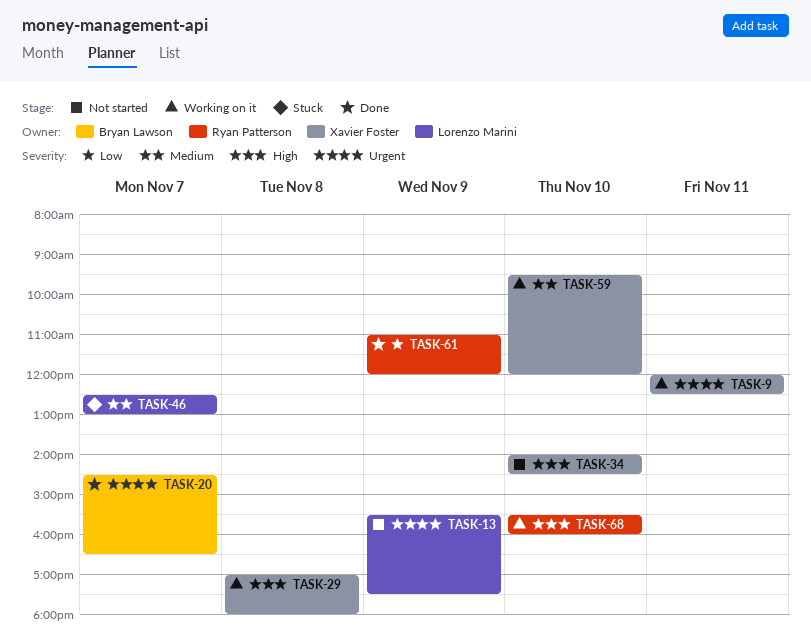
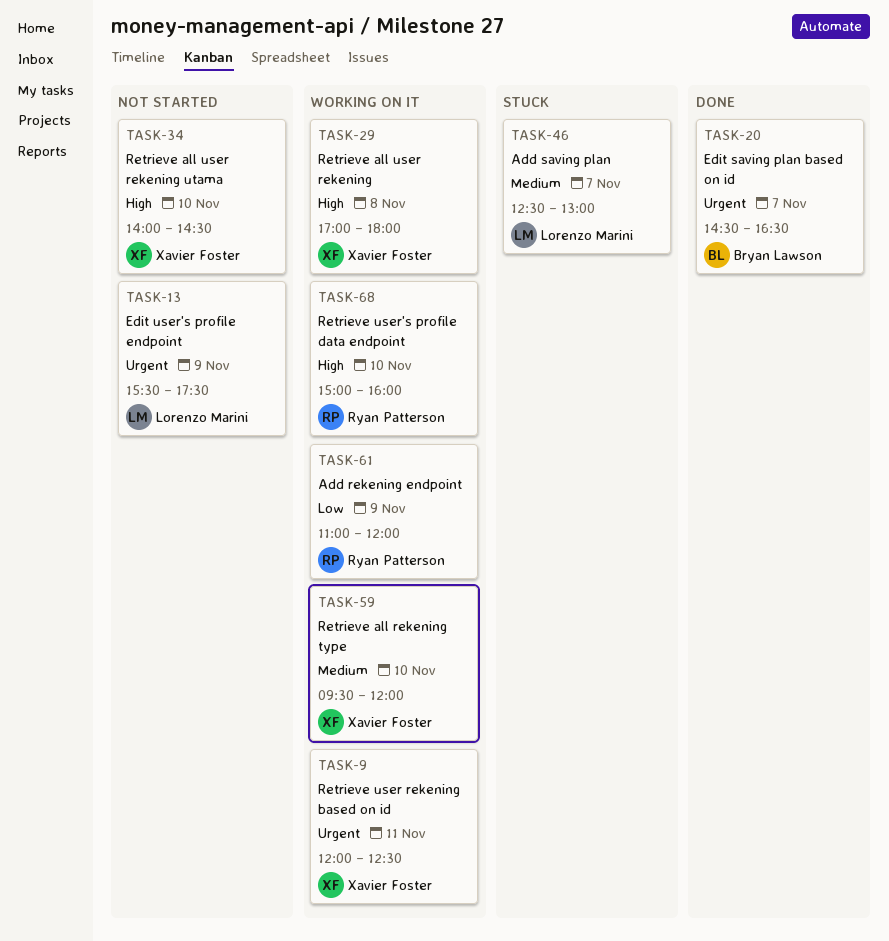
TASK-61, status: Done -> Working on it
TASK-68, begins: 15:30 -> 15:00

